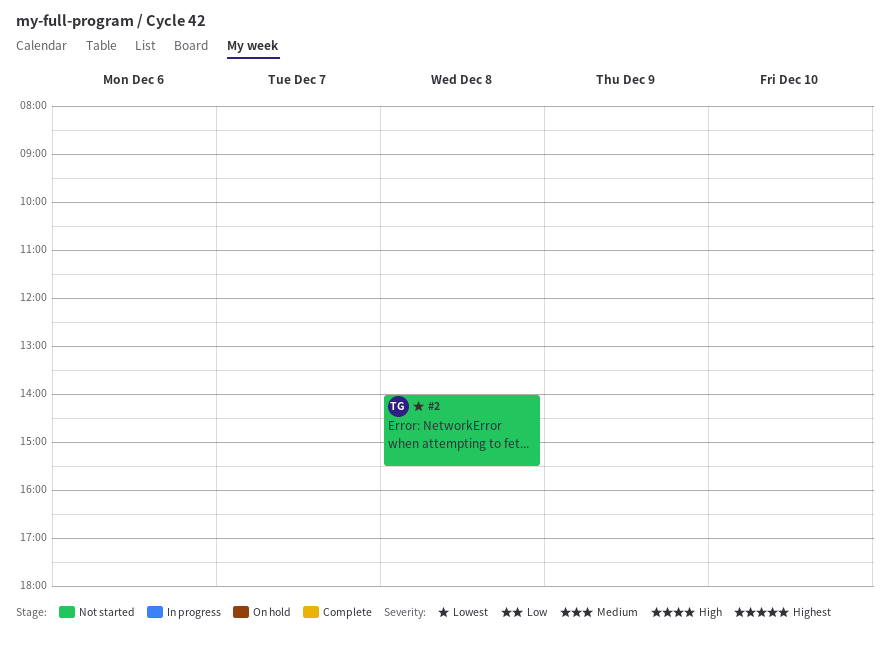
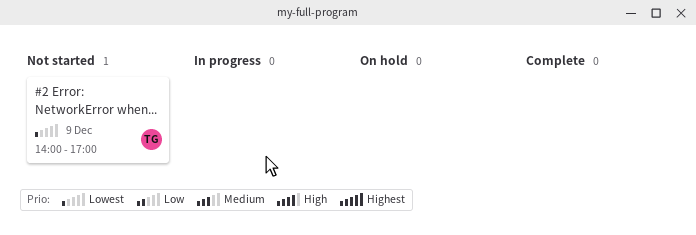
#2, day: Dec 8 -> Dec 9
#2, ends: 15:30 -> 17:00

